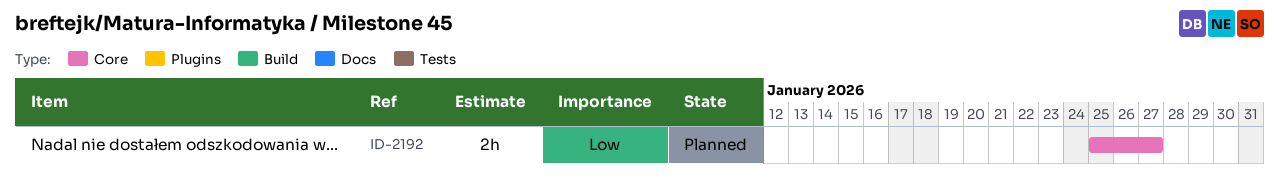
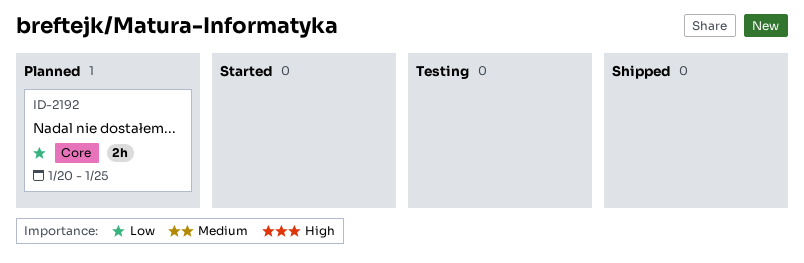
ID-2192, start: Jan 25 -> Jan 20
ID-2192, due: Jan 27 -> Jan 25

